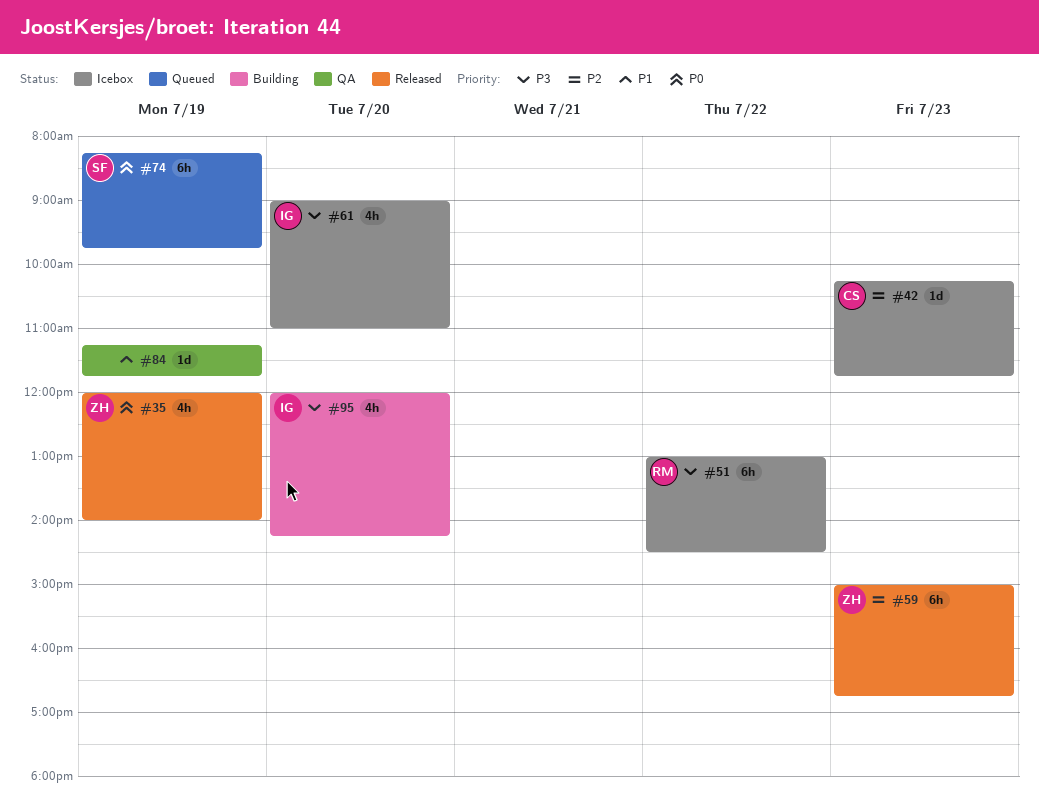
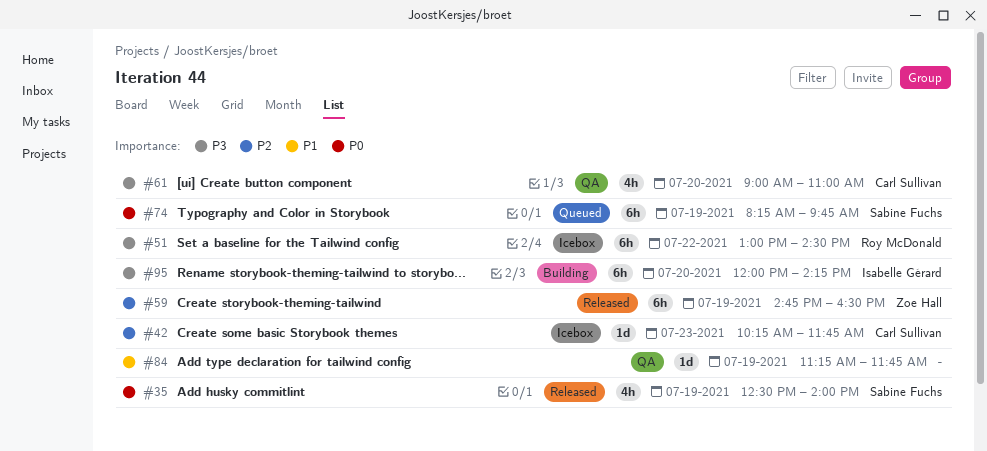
#35, owner: Zoe Hall -> Sabine Fuchs
#35, begins: 12:00 -> 12:30
#59, day: Jul 23 -> Jul 19
#59, begins: 15:00 -> 14:45
#59, ends: 16:45 -> 16:30
#61, status: Icebox -> QA
#61, owner: Isabelle Gérard -> Carl Sullivan
#95, estimate: 4h -> 6h

